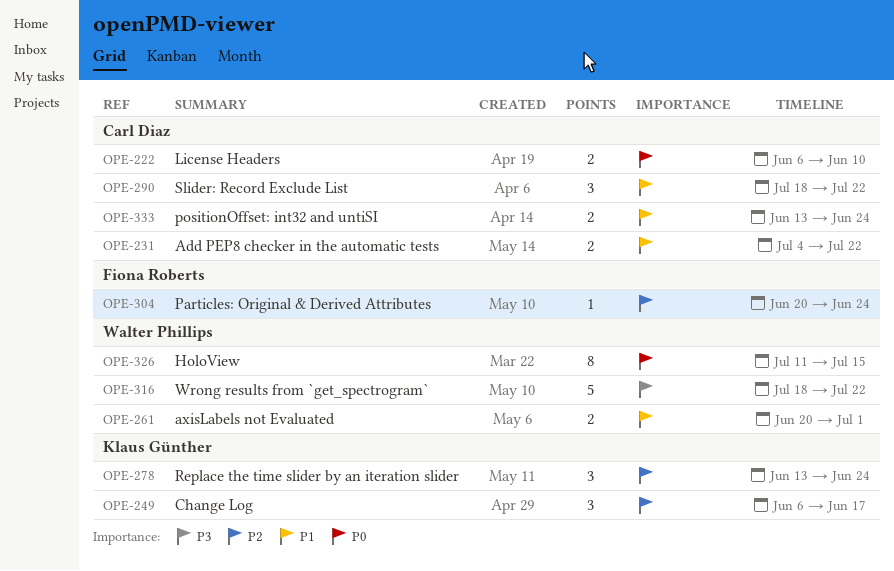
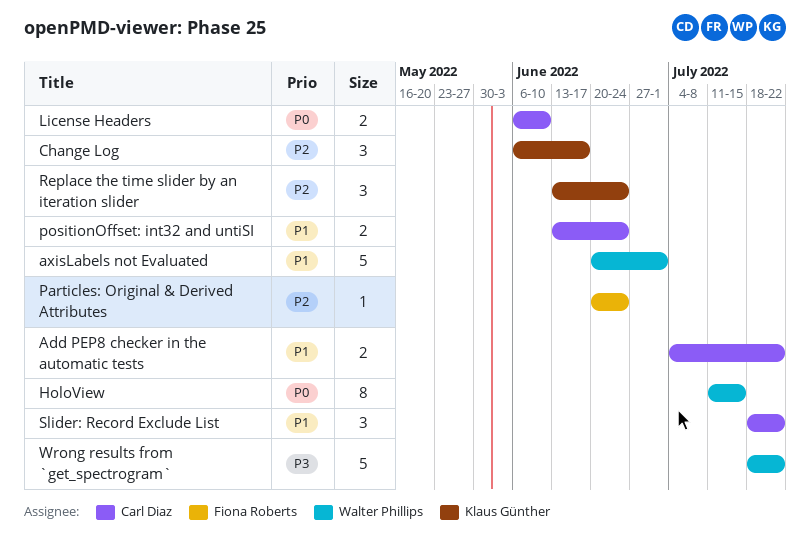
axisLabels not Evaluated, estimate: 2 -> 5

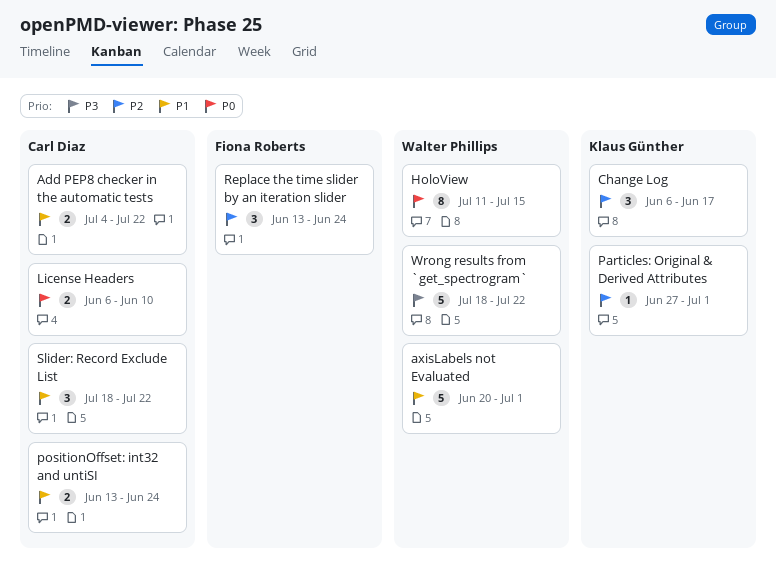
Particles: Original & Derived Attributes, owner: Fiona Roberts -> Klaus Günther
Particles: Original & Derived Attributes, start: Jun 20 -> Jun 27
Particles: Original & Derived Attributes, due: Jun 24 -> Jul 1
Replace the time slider by an iteration slider, owner: Klaus Günther -> Fiona Roberts

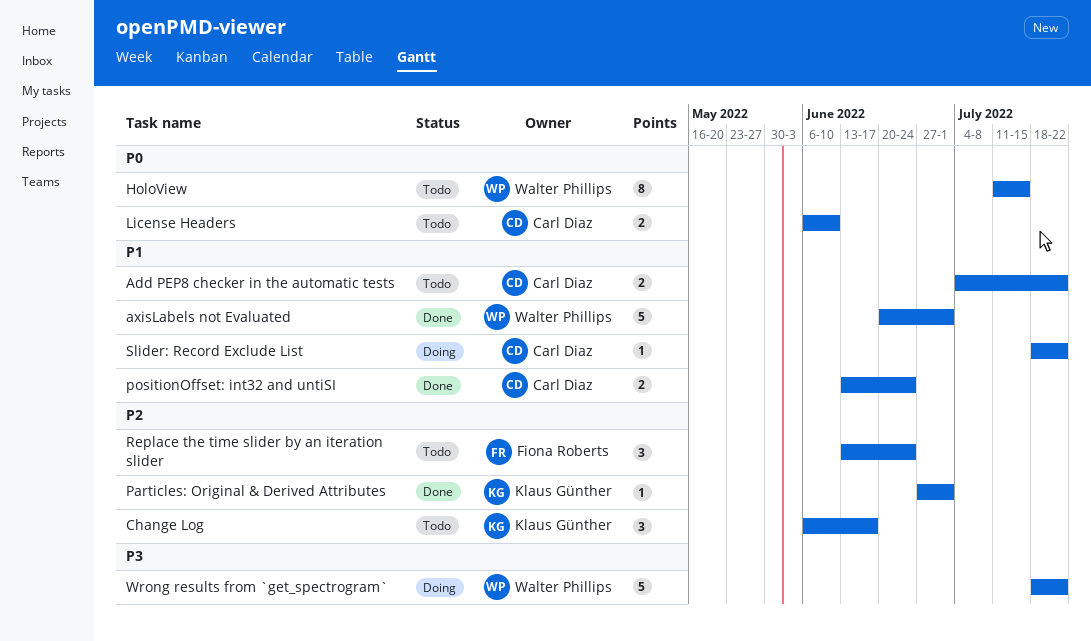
Slider: Record Exclude List, estimate: 3 -> 1

